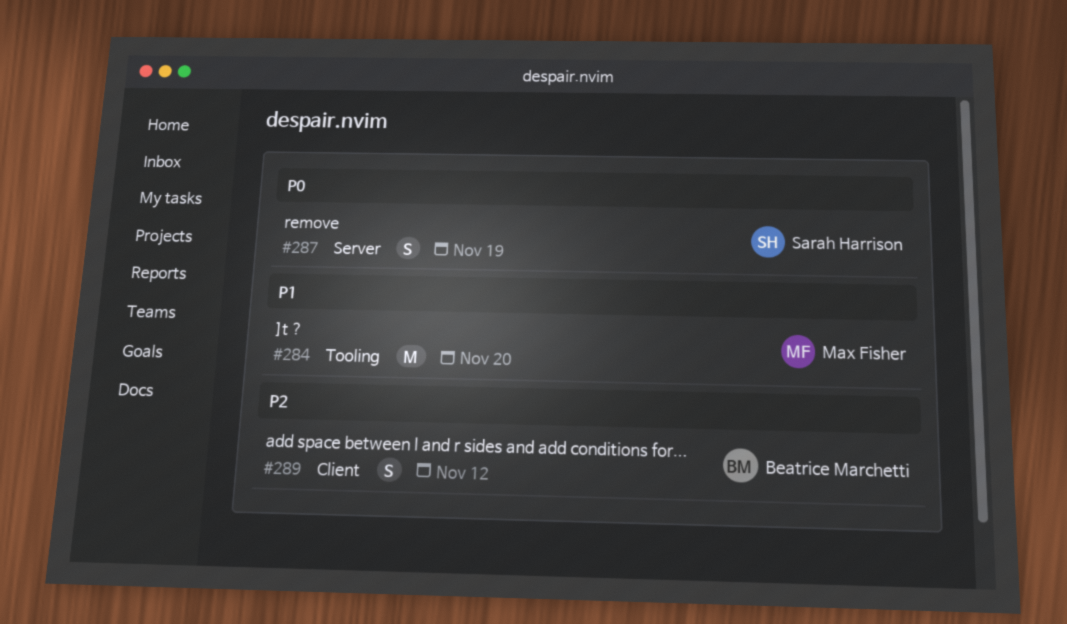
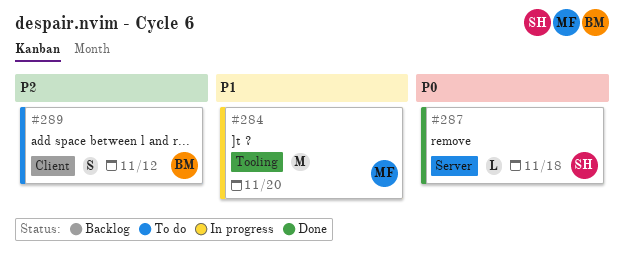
#287, estimate: S -> L
#287, due: Nov 19 -> Nov 18

